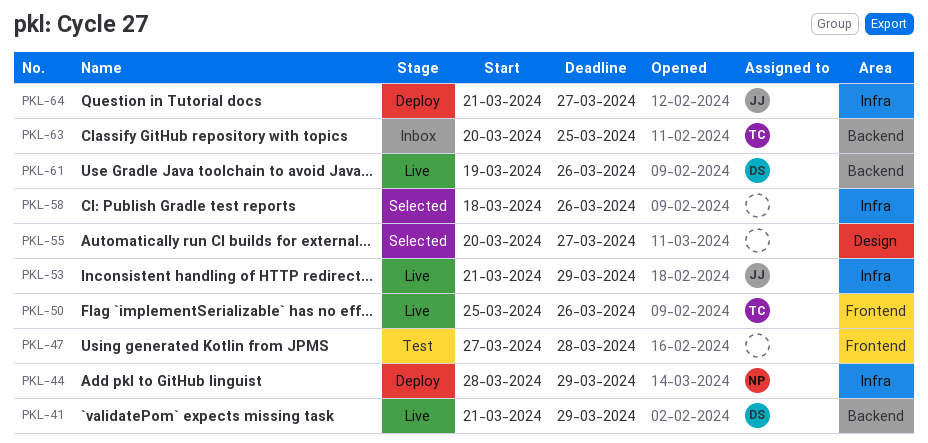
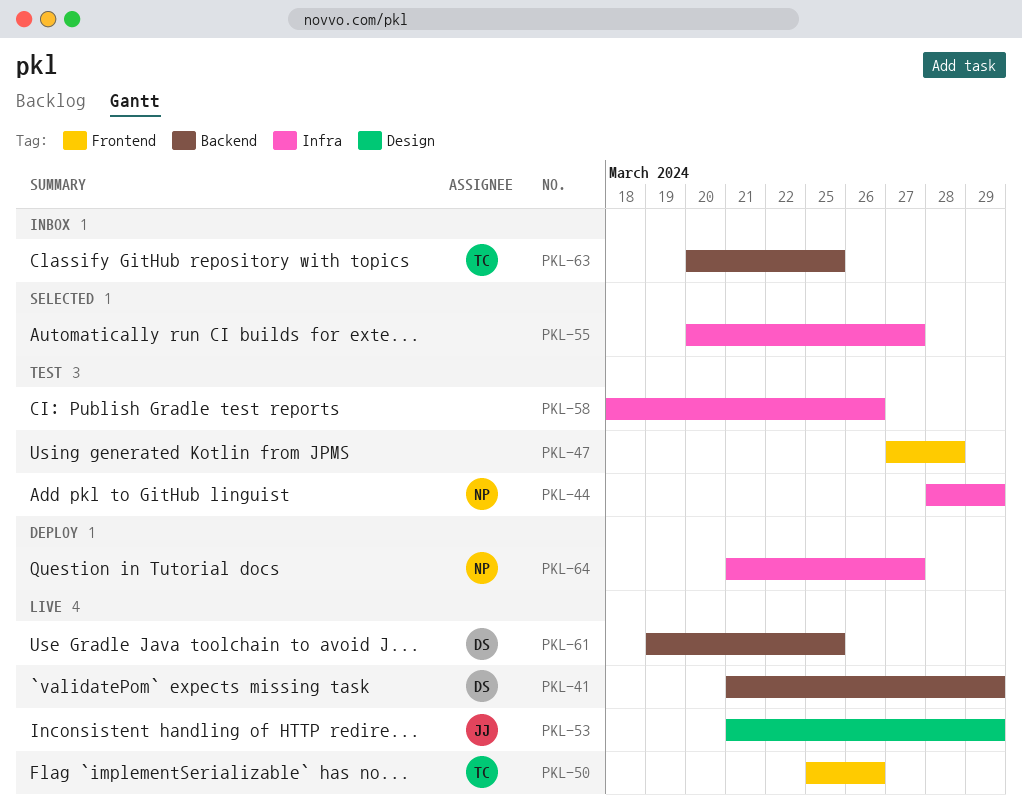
PKL-44, status: Deploy -> Test
PKL-53, label: Infra -> Design
PKL-55, label: Design -> Infra
PKL-58, status: Selected -> Test
PKL-61, due: Mar 26 -> Mar 25
PKL-64, owner: JJ -> NP

